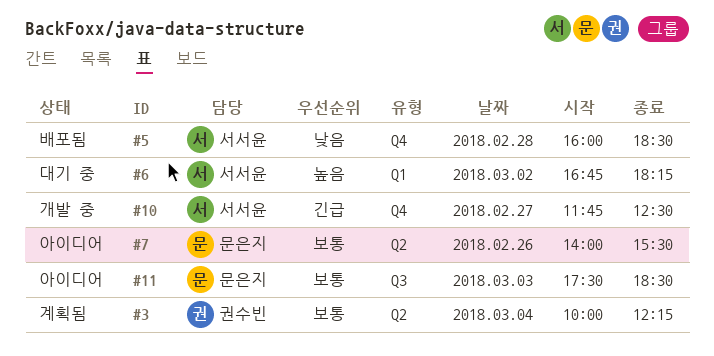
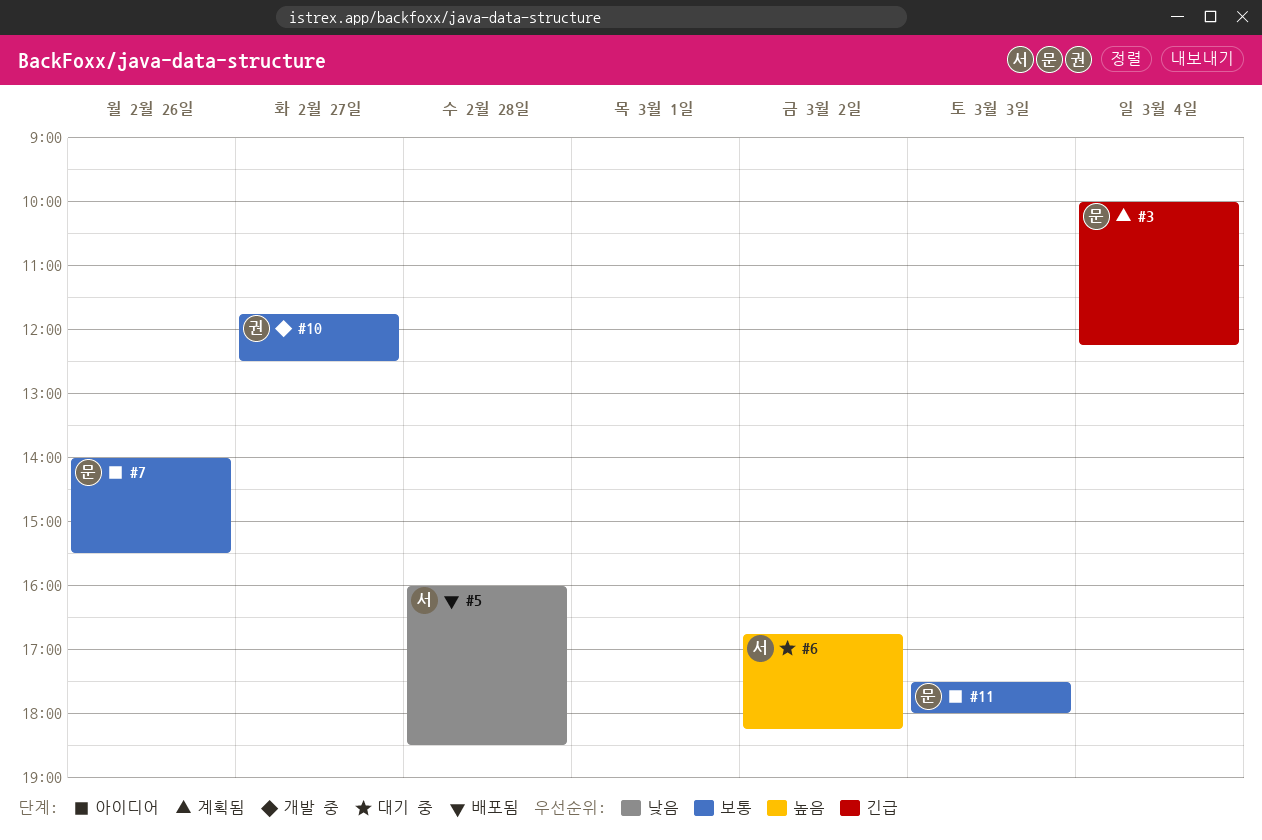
#3, owner: 권수빈 -> 문은지
#3, priority: 보통 -> 긴급
#10, owner: 서서윤 -> 권수빈
#10, priority: 긴급 -> 보통
#11, ends: 18:30 -> 18:00

